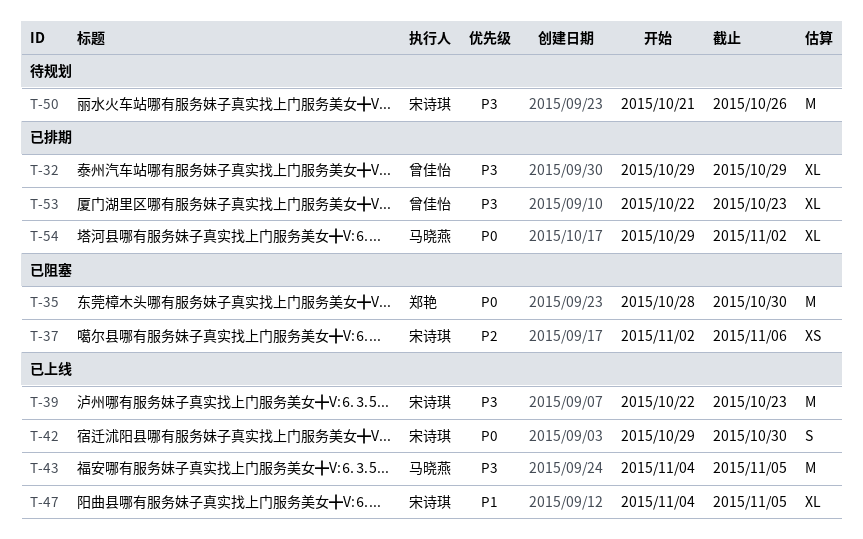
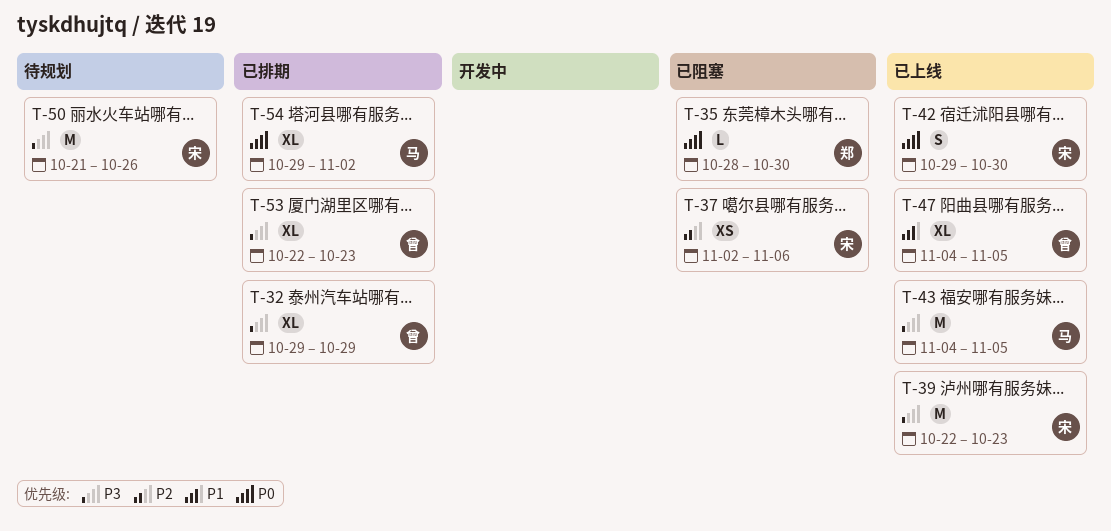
T-35, estimate: M -> L
T-47, owner: 宋诗琪 -> 曾佳怡

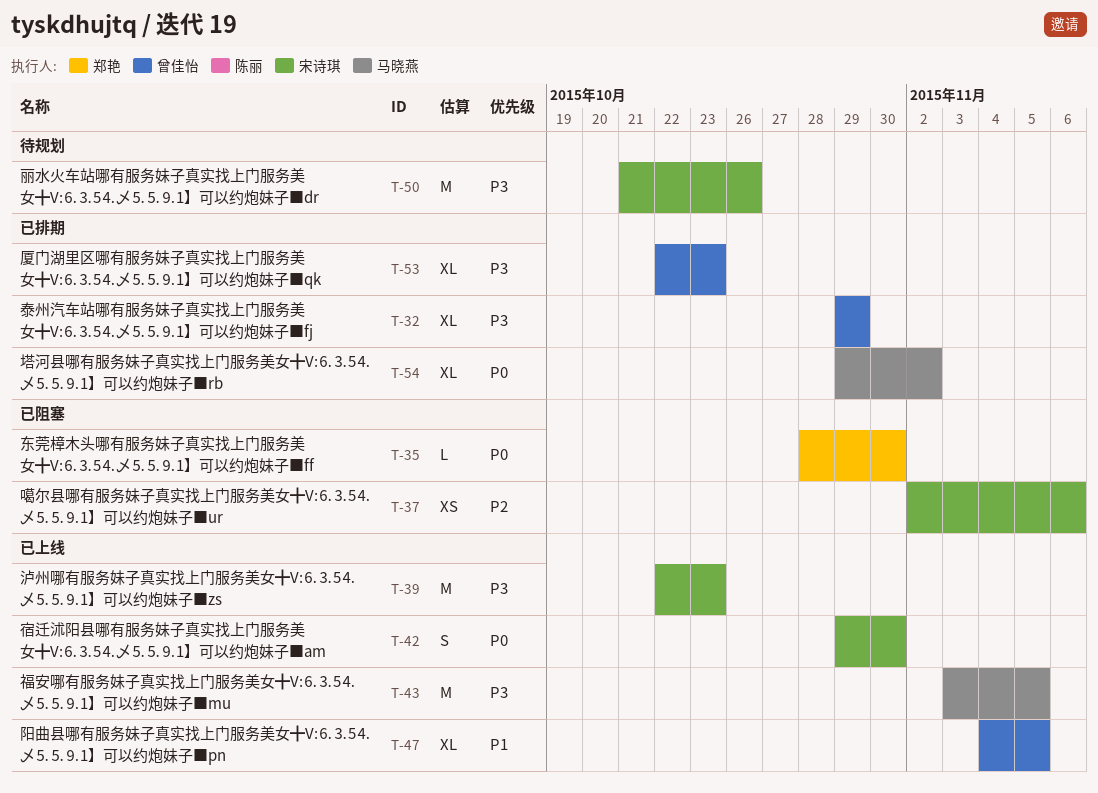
T-43, start: Nov 4 -> Nov 3

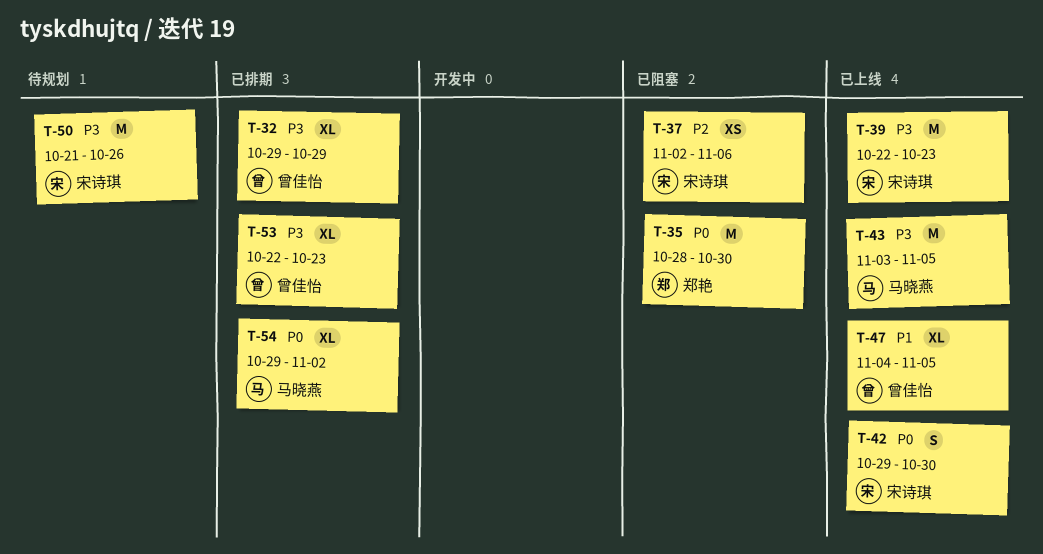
T-35, estimate: L -> M

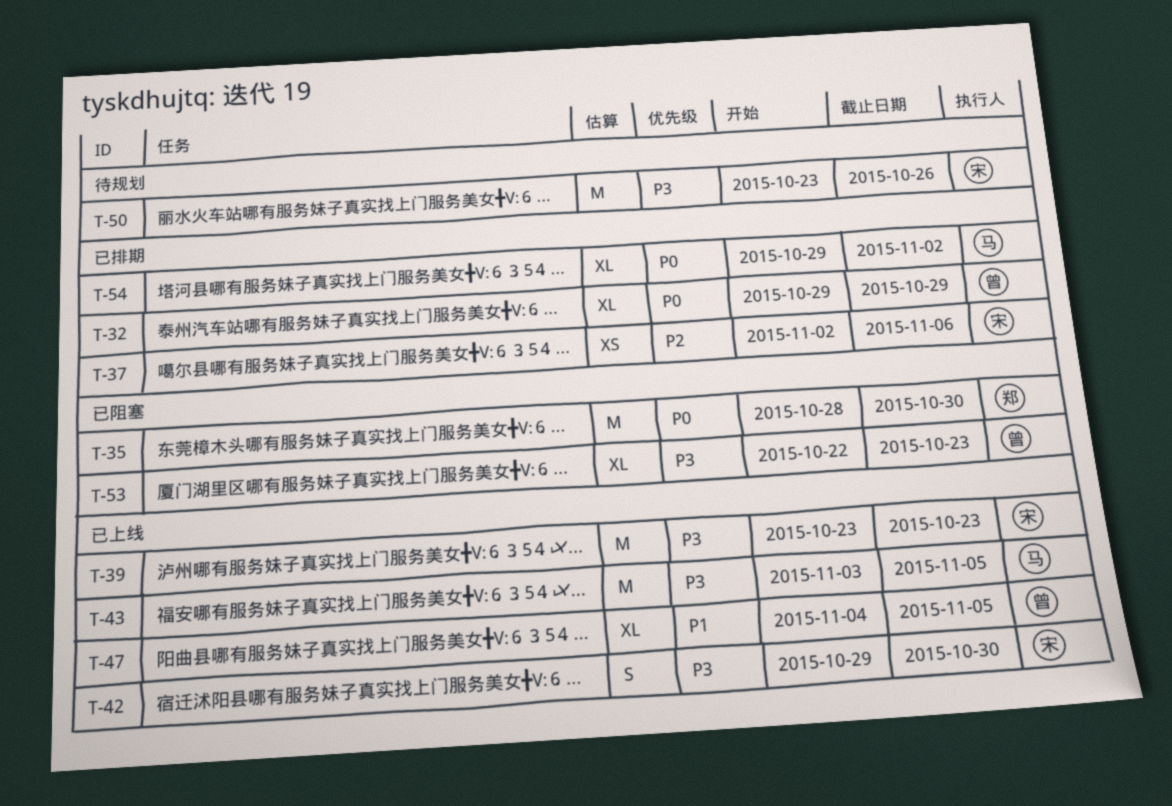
T-32, priority: P3 -> P0
T-37, status: 已阻塞 -> 已排期
T-39, start: Oct 22 -> Oct 23
T-42, priority: P0 -> P3
T-50, start: Oct 21 -> Oct 23
T-53, status: 已排期 -> 已阻塞

